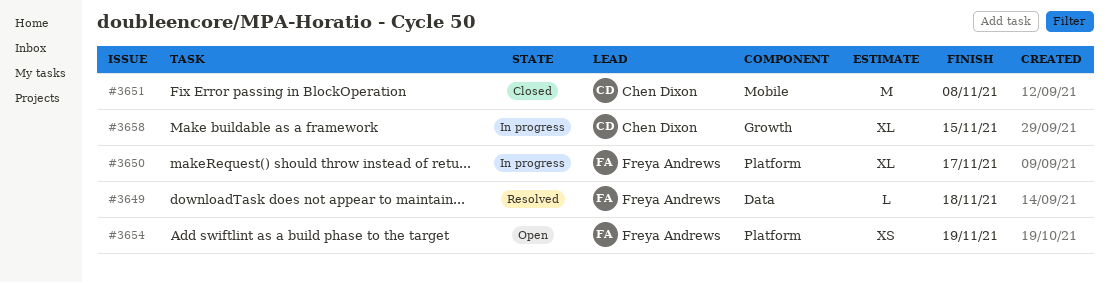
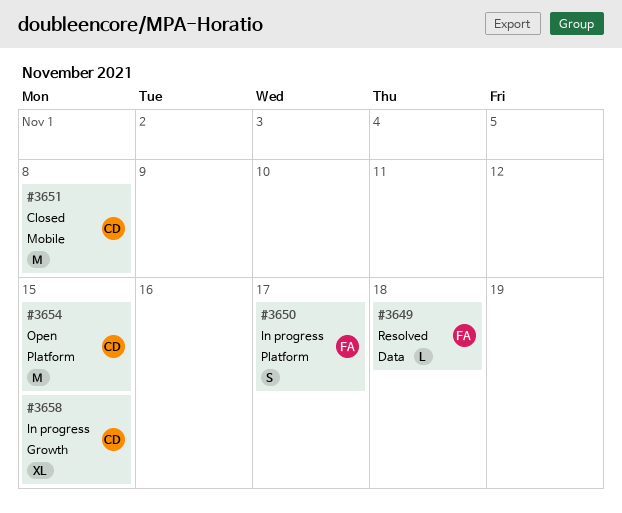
#3650, estimate: XL -> S
#3654, owner: Freya Andrews -> Chen Dixon
#3654, estimate: XS -> M
#3654, due: Nov 19 -> Nov 15

